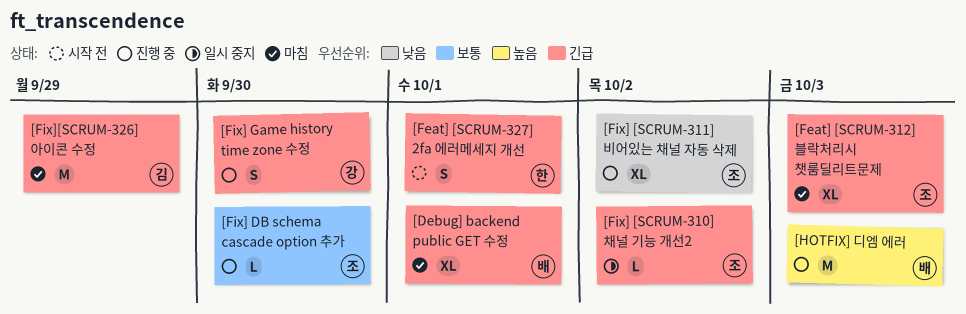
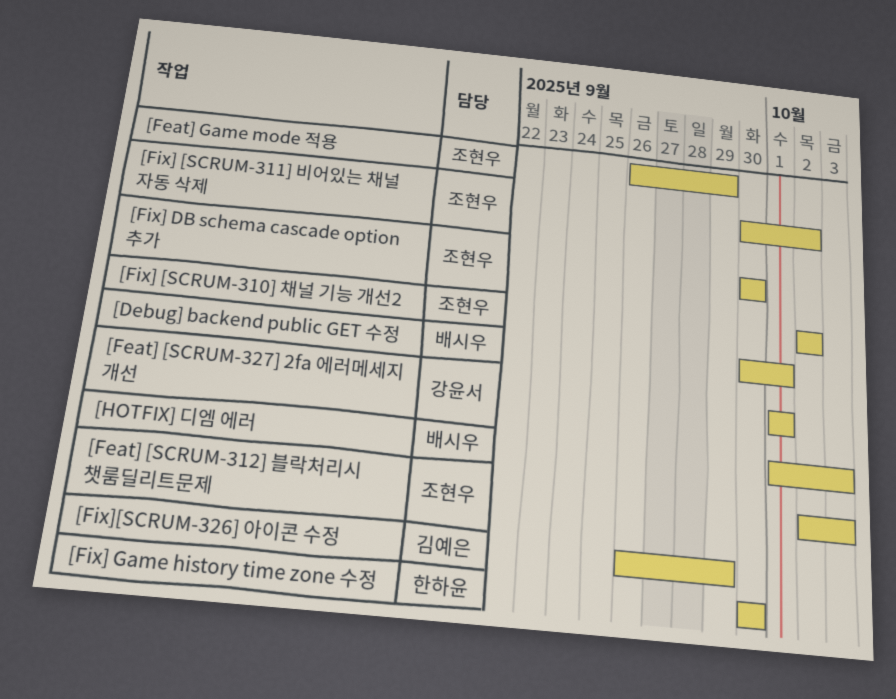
[Feat] [SCRUM-327] 2fa 에러메세지 개선, owner: 한하윤 -> 강윤서
[Feat] Game mode 적용: none -> present
[Fix] Game history time zone 수정, owner: 강윤서 -> 한하윤

